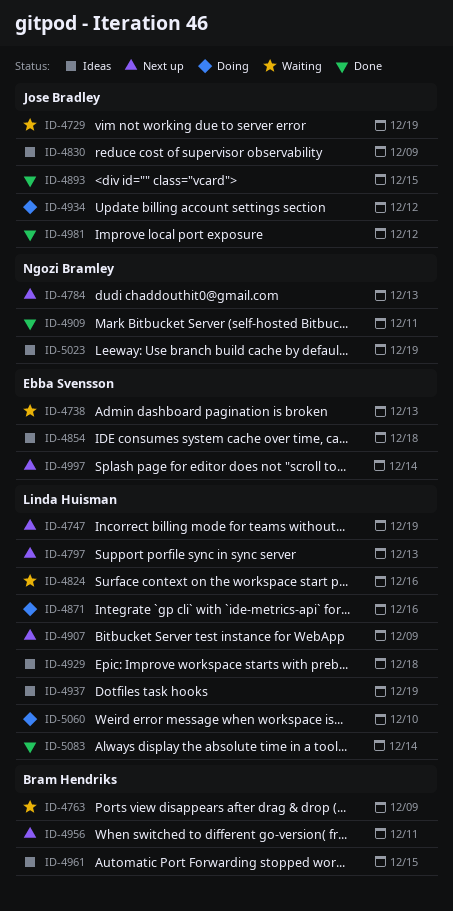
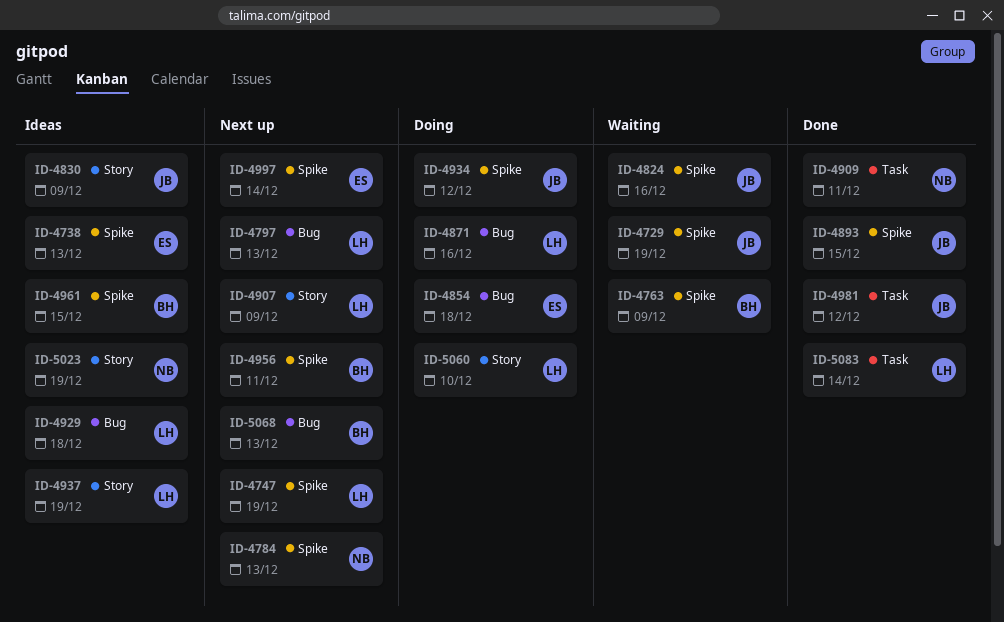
ID-4738, status: Waiting -> Ideas
ID-4824, owner: Linda Huisman -> Jose Bradley
ID-4854, status: Ideas -> Doing
ID-5068: none -> present

